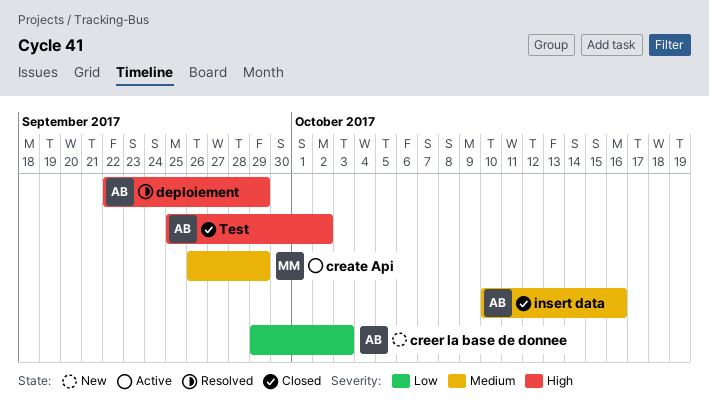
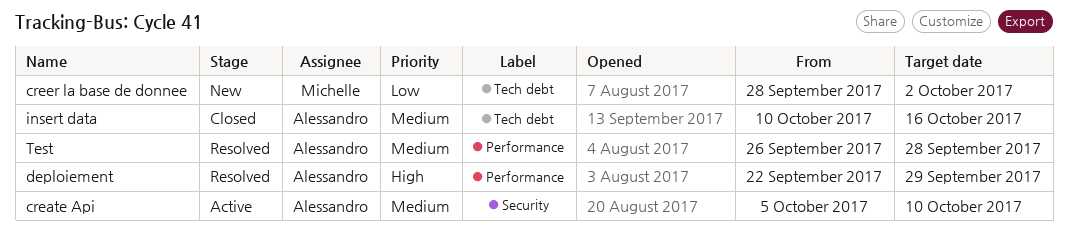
create Api, owner: Michelle -> Alessandro
create Api, start: Sep 26 -> Oct 5
create Api, due: Sep 29 -> Oct 10
creer la base de donnee, owner: Alessandro -> Michelle
creer la base de donnee, start: Sep 29 -> Sep 28
creer la base de donnee, due: Oct 3 -> Oct 2
Test, status: Closed -> Resolved
Test, priority: High -> Medium
Test, start: Sep 25 -> Sep 26
Test, due: Oct 2 -> Sep 28

